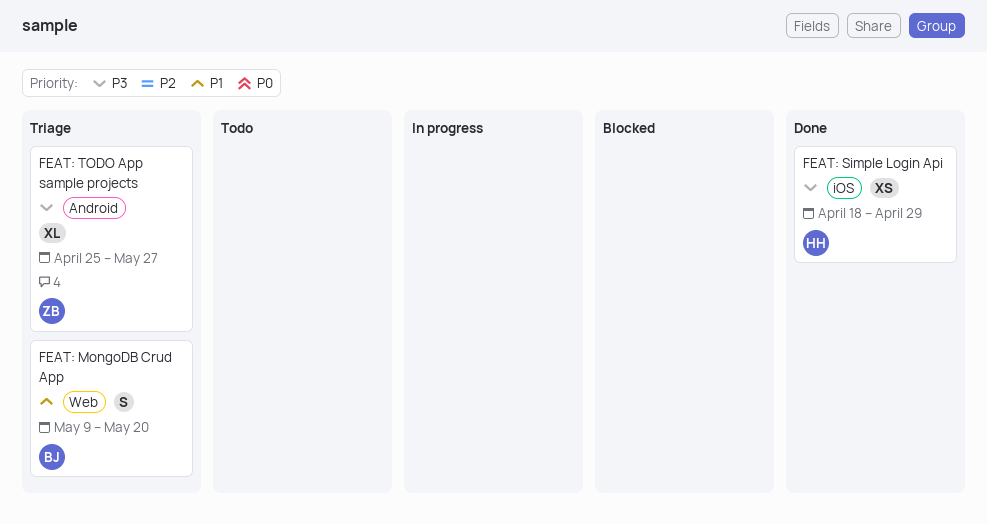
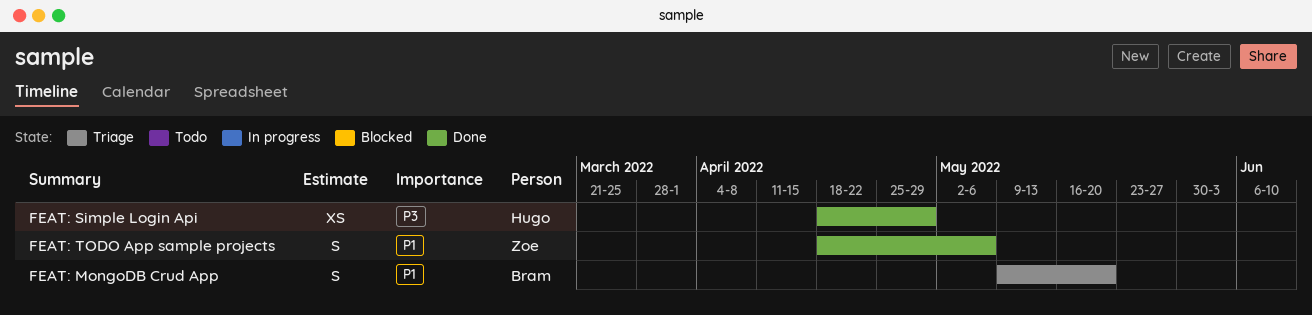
FEAT: TODO App sample projects, status: Triage -> Done
FEAT: TODO App sample projects, priority: P3 -> P1
FEAT: TODO App sample projects, estimate: XL -> S
FEAT: TODO App sample projects, start: Apr 25 -> Apr 18
FEAT: TODO App sample projects, due: May 27 -> May 6

